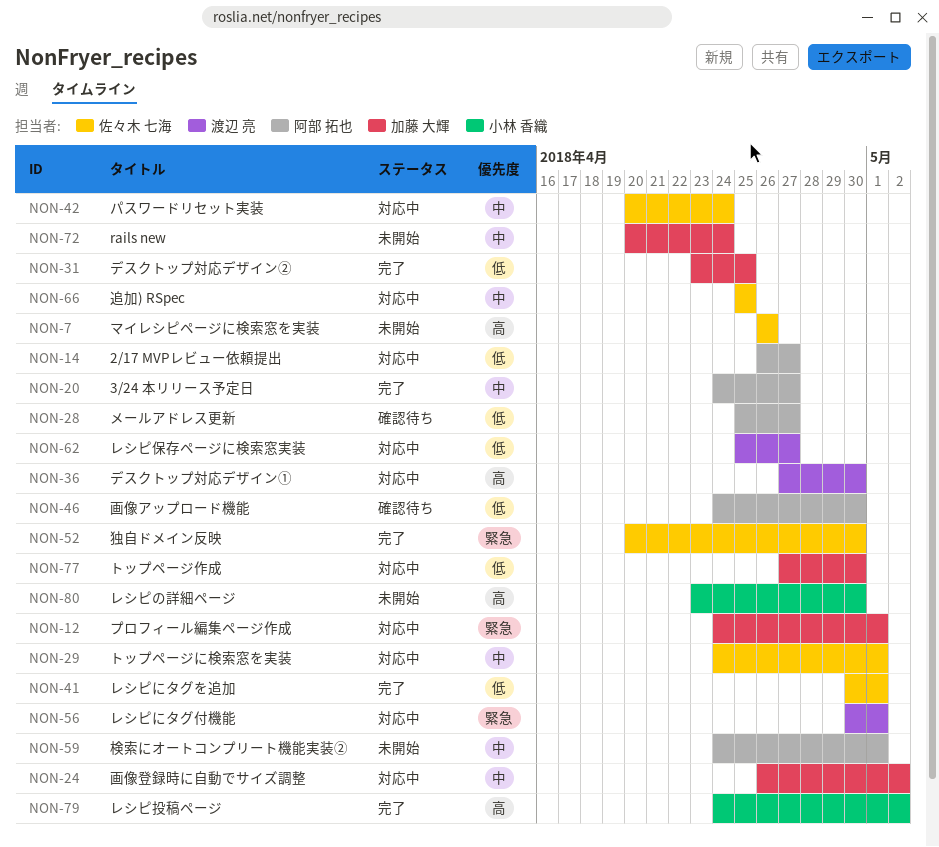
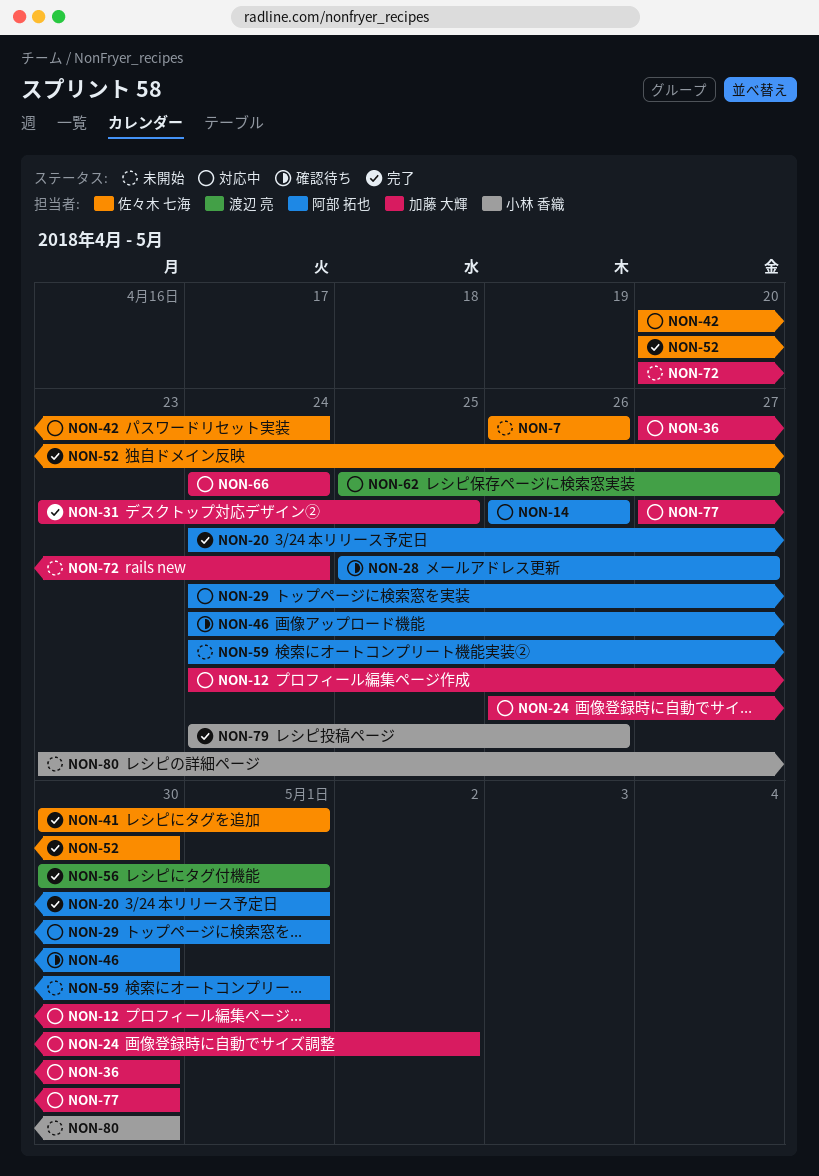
NON-14, due: Apr 27 -> Apr 26
NON-20, due: Apr 27 -> May 1
NON-29, owner: 佐々木 七海 -> 阿部 拓也
NON-36, owner: 渡辺 亮 -> 加藤 大輝
NON-56, status: 対応中 -> 完了
NON-66, owner: 佐々木 七海 -> 加藤 大輝
NON-66, start: Apr 25 -> Apr 24
NON-66, due: Apr 25 -> Apr 24
NON-79, due: May 2 -> Apr 26

